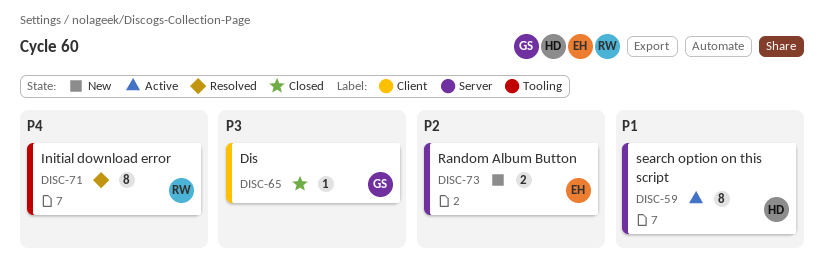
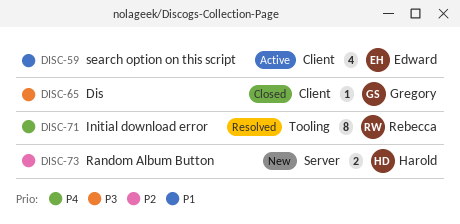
DISC-59, owner: Harold -> Edward
DISC-59, label: Server -> Client
DISC-59, estimate: 8 -> 4
DISC-73, owner: Edward -> Harold

